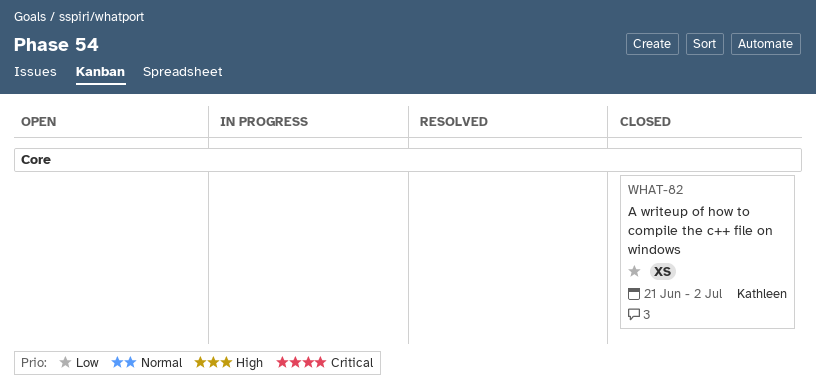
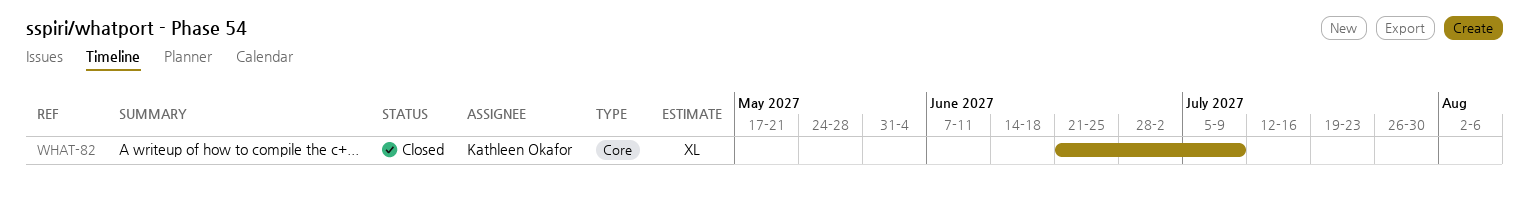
WHAT-82, estimate: XS -> XL
WHAT-82, due: Jul 2 -> Jul 9

